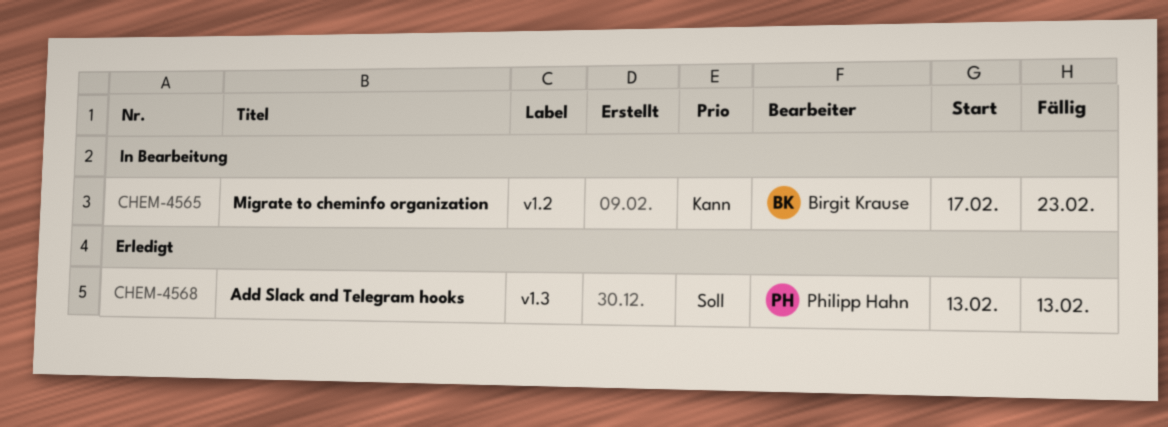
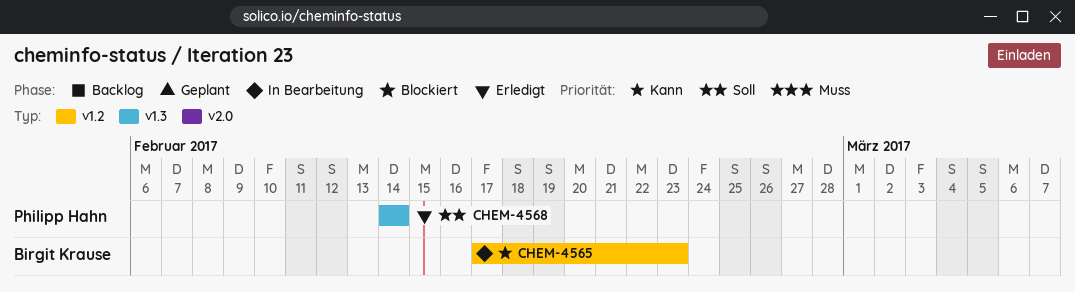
CHEM-4568, start: Feb 13 -> Feb 14
CHEM-4568, due: Feb 13 -> Feb 14

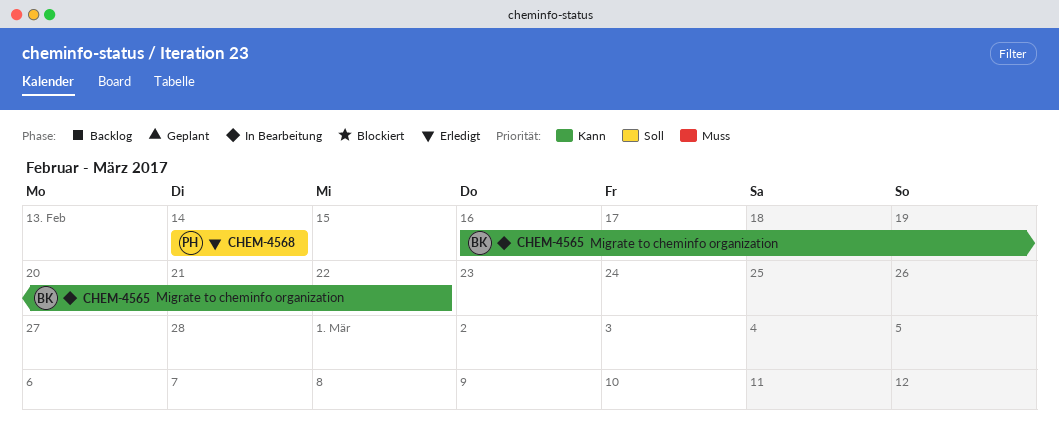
CHEM-4565, start: Feb 17 -> Feb 16
CHEM-4565, due: Feb 23 -> Feb 22

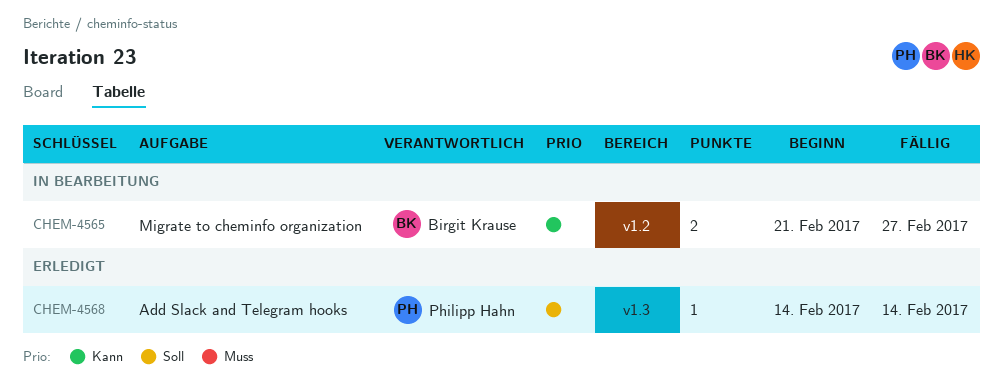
CHEM-4565, start: Feb 16 -> Feb 21
CHEM-4565, due: Feb 22 -> Feb 27

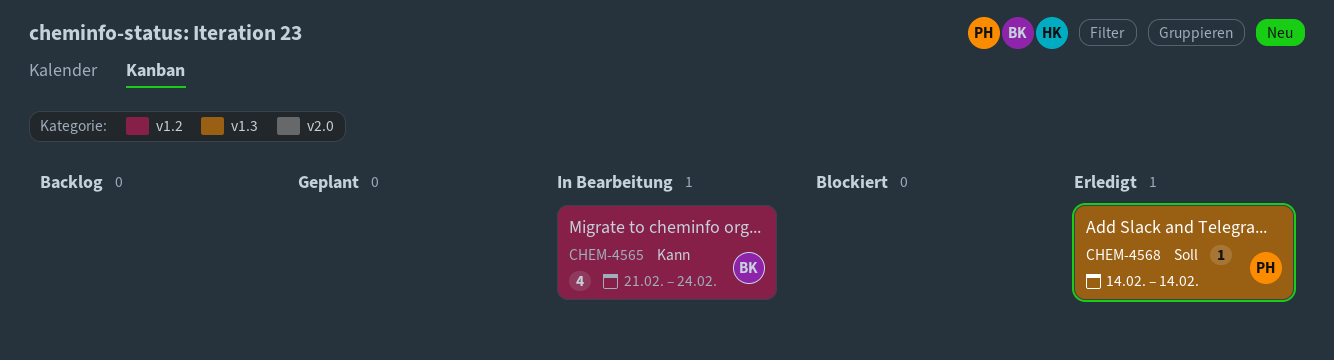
CHEM-4565, estimate: 2 -> 4
CHEM-4565, due: Feb 27 -> Feb 24

